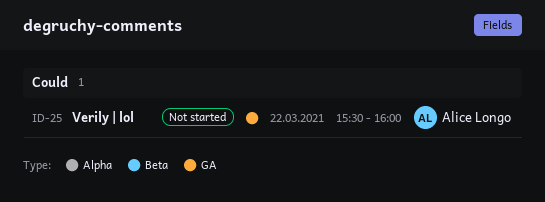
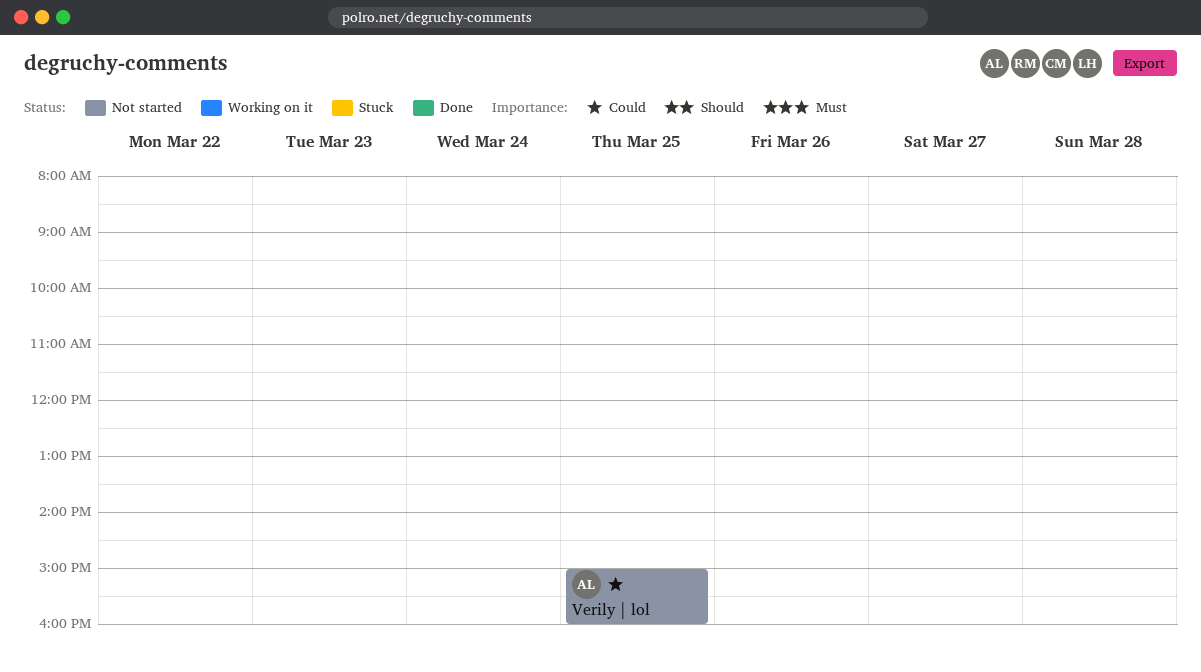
Verily | lol, day: Mar 22 -> Mar 25
Verily | lol, begins: 15:30 -> 15:00

